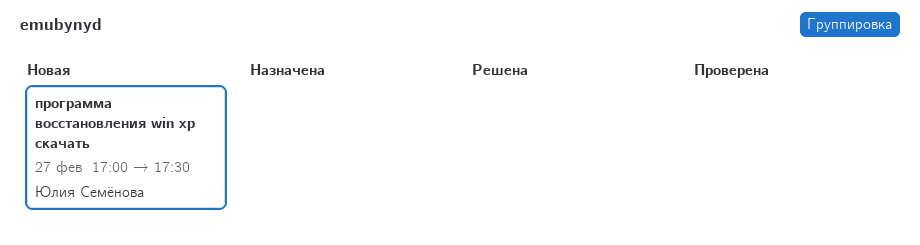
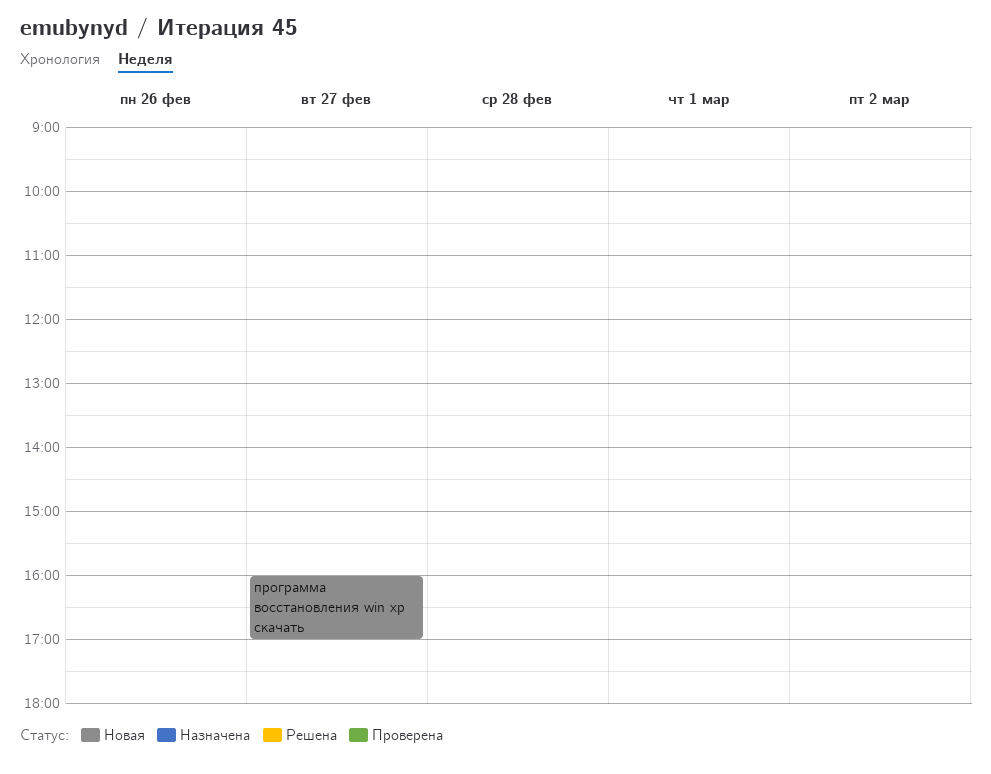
программа восстановления win xp скачать, begins: 17:00 -> 16:00
программа восстановления win xp скачать, ends: 17:30 -> 17:00

